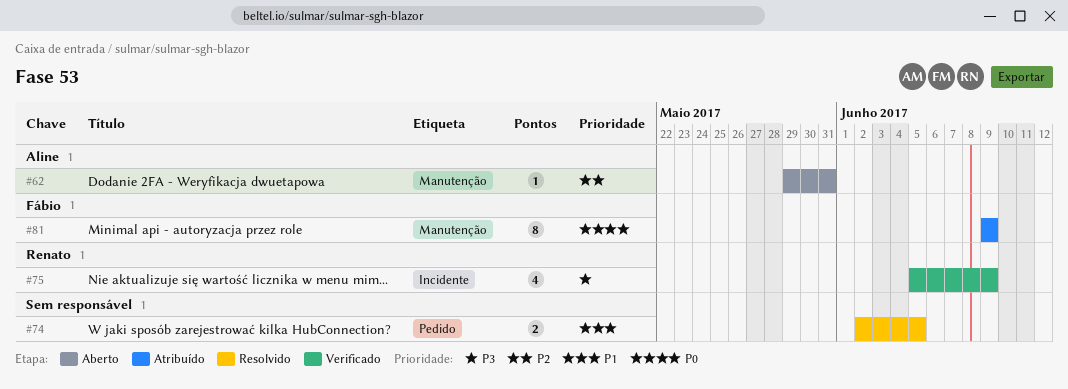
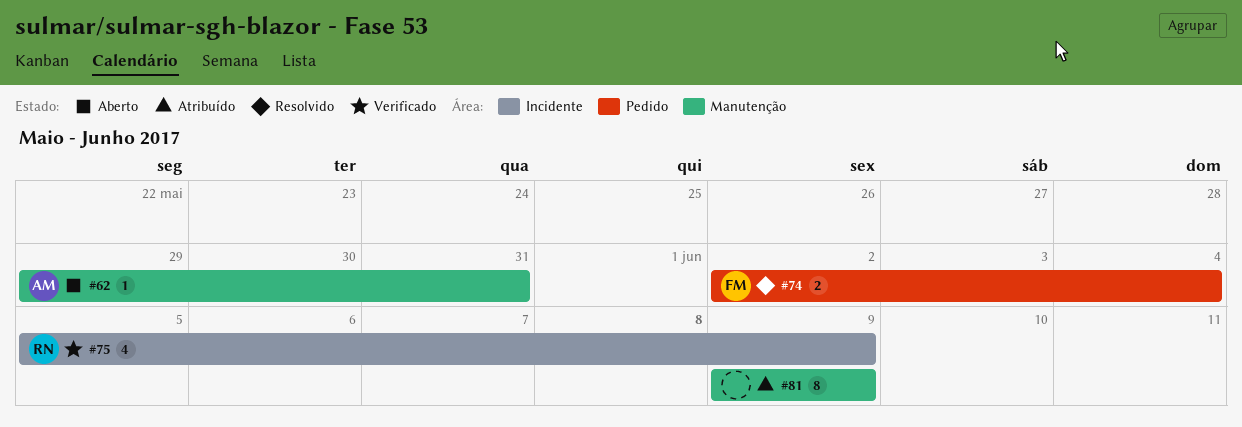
#74, owner: none -> Fábio
#74, due: Jun 5 -> Jun 4
#81, owner: Fábio -> none

